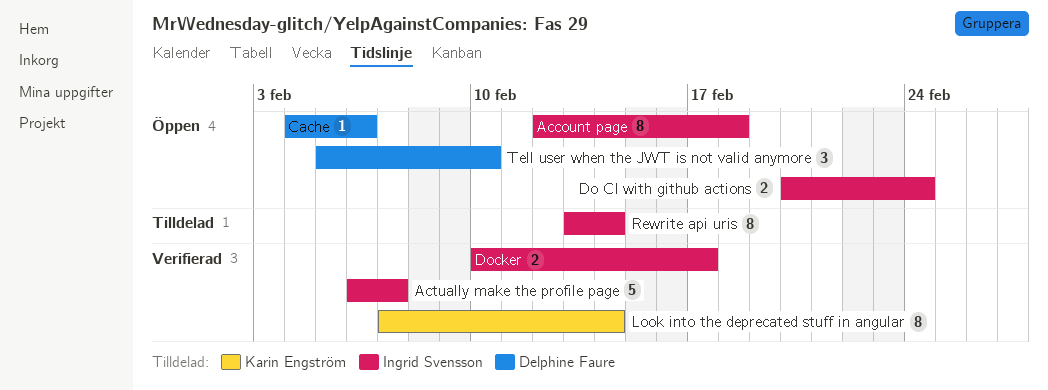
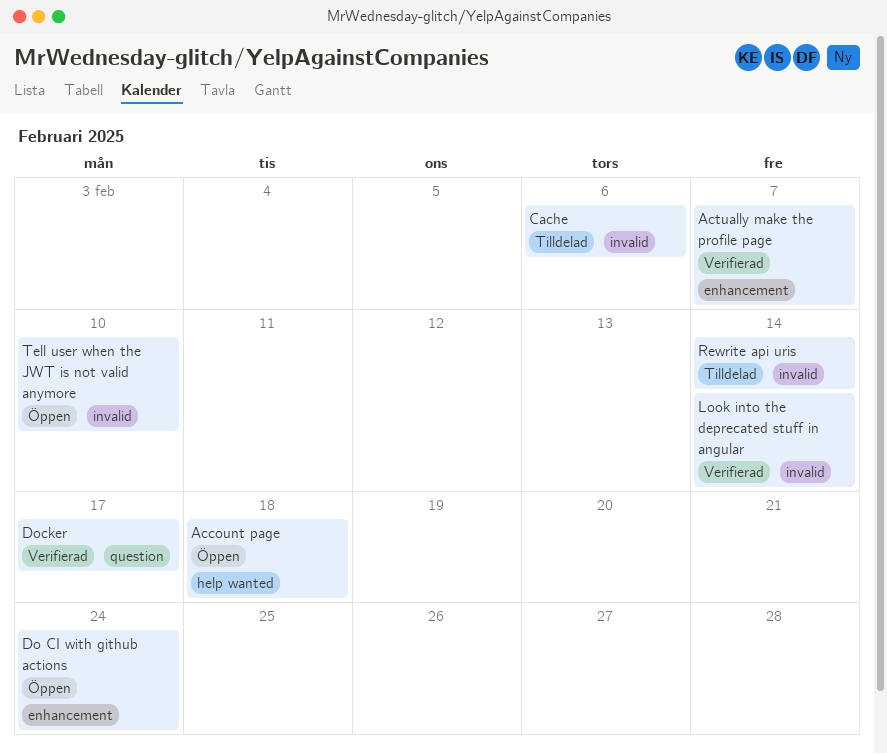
Cache, status: Öppen -> Tilldelad

